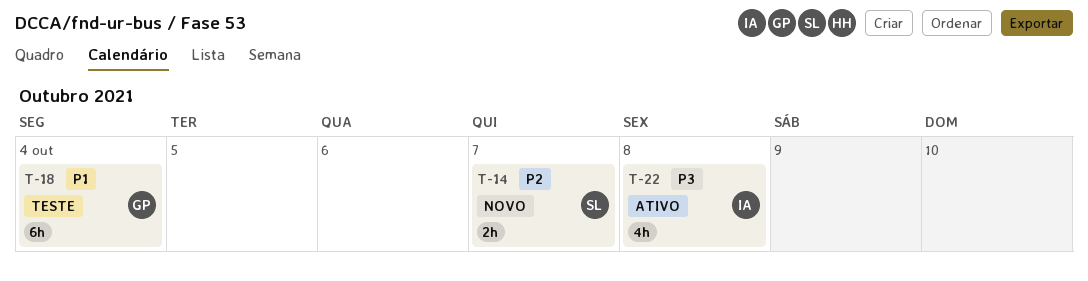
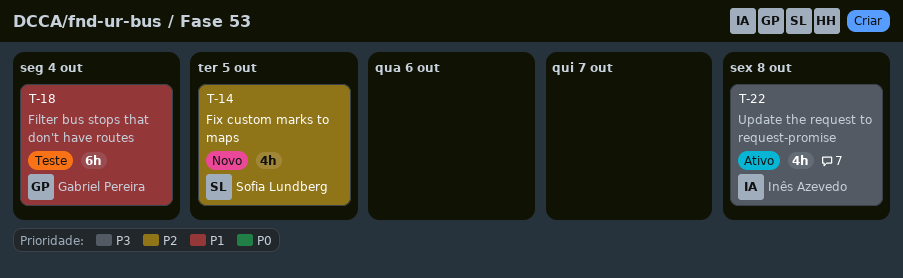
T-14, estimate: 2h -> 4h
T-14, due: Oct 7 -> Oct 5

